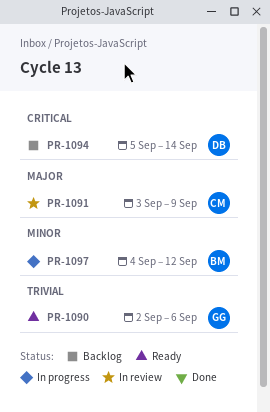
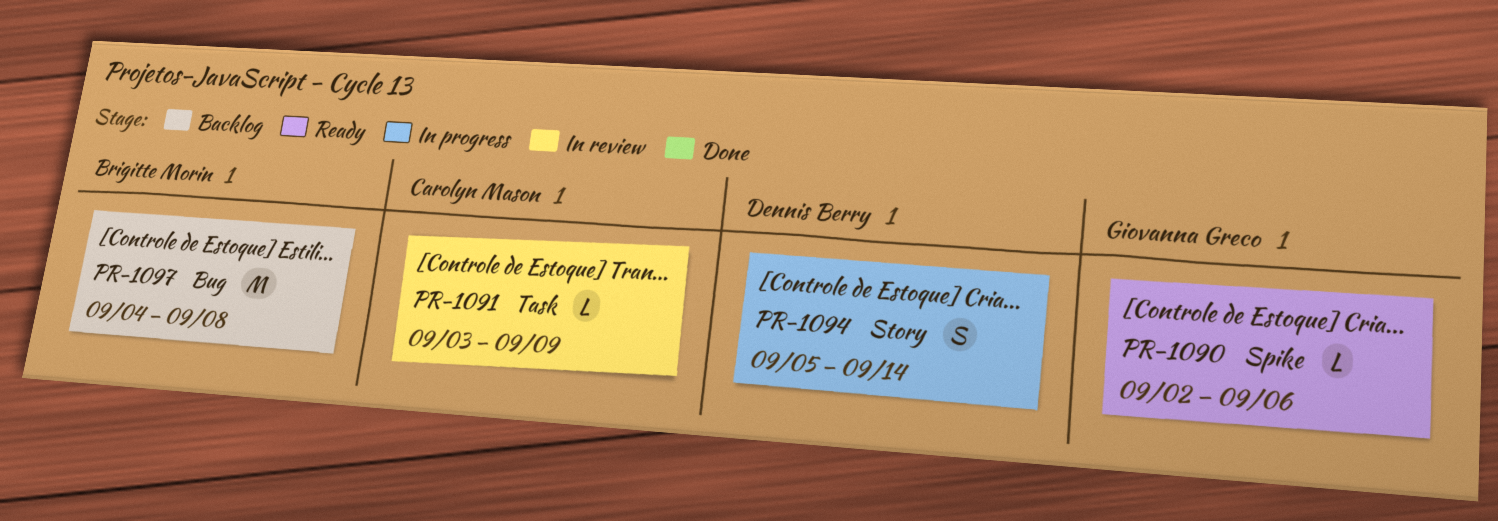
PR-1094, status: Backlog -> In progress
PR-1097, status: In progress -> Backlog
PR-1097, due: Sep 12 -> Sep 8

